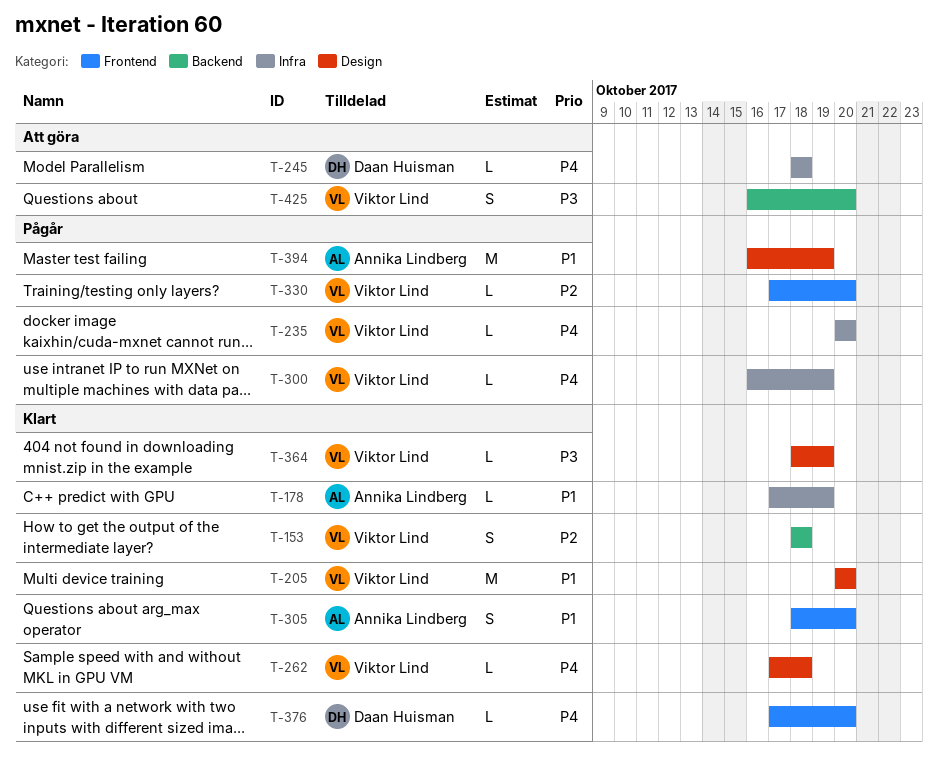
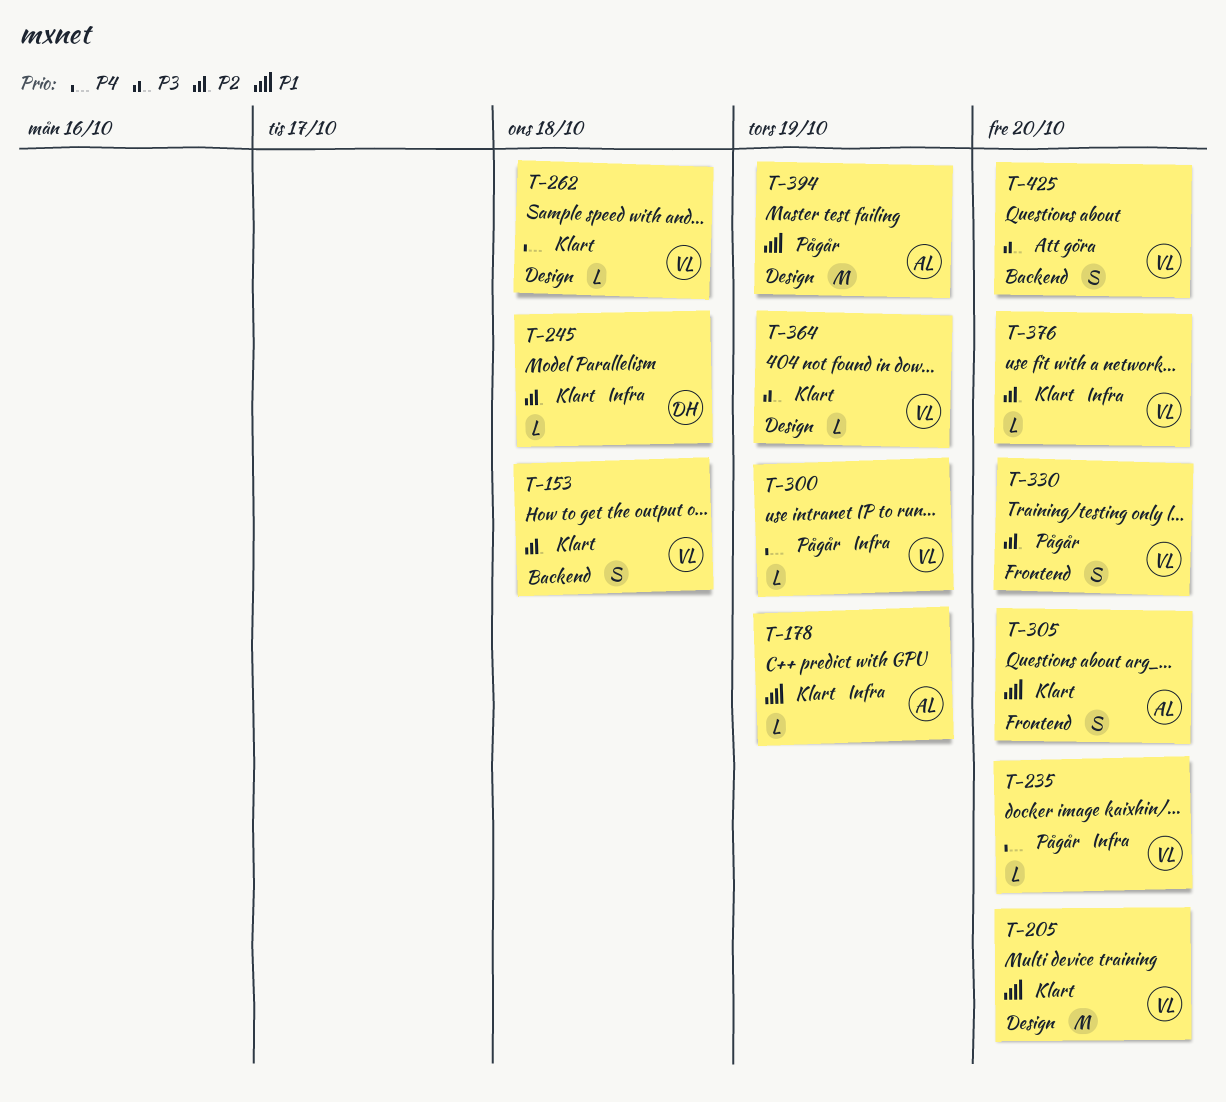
T-245, status: Att göra -> Klart
T-245, priority: P4 -> P2
T-330, estimate: L -> S
T-376, owner: Daan Huisman -> Viktor Lind
T-376, priority: P4 -> P2
T-376, label: Frontend -> Infra

